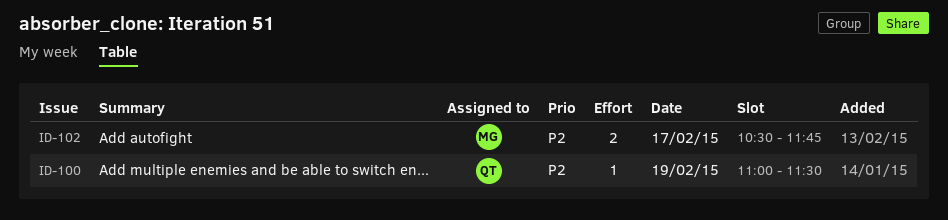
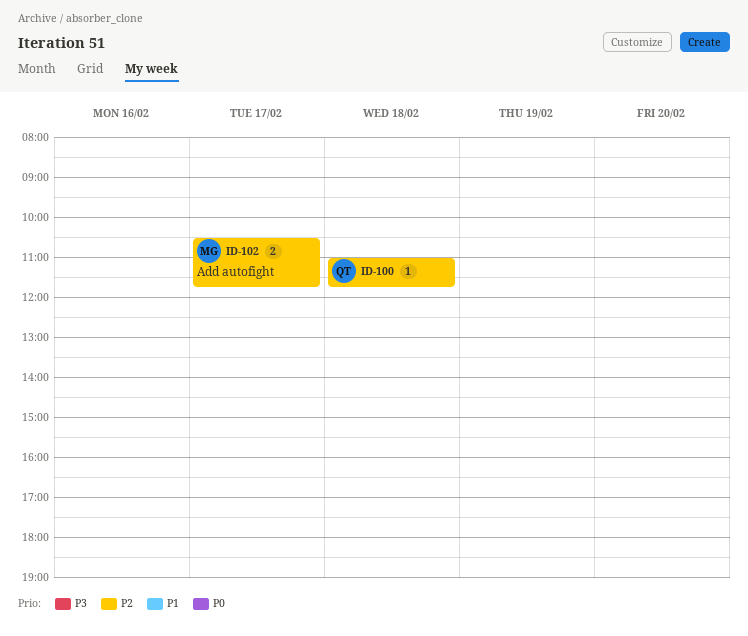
ID-100, day: Feb 19 -> Feb 18
ID-100, ends: 11:30 -> 11:45

